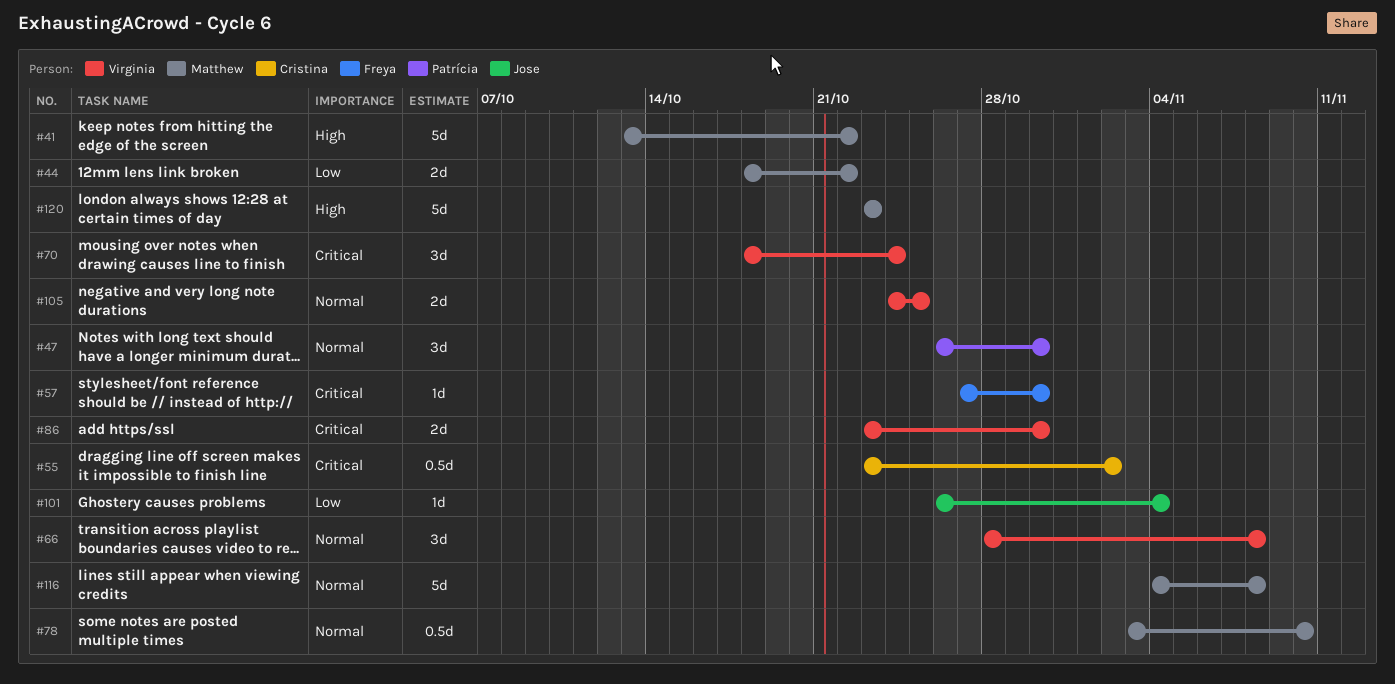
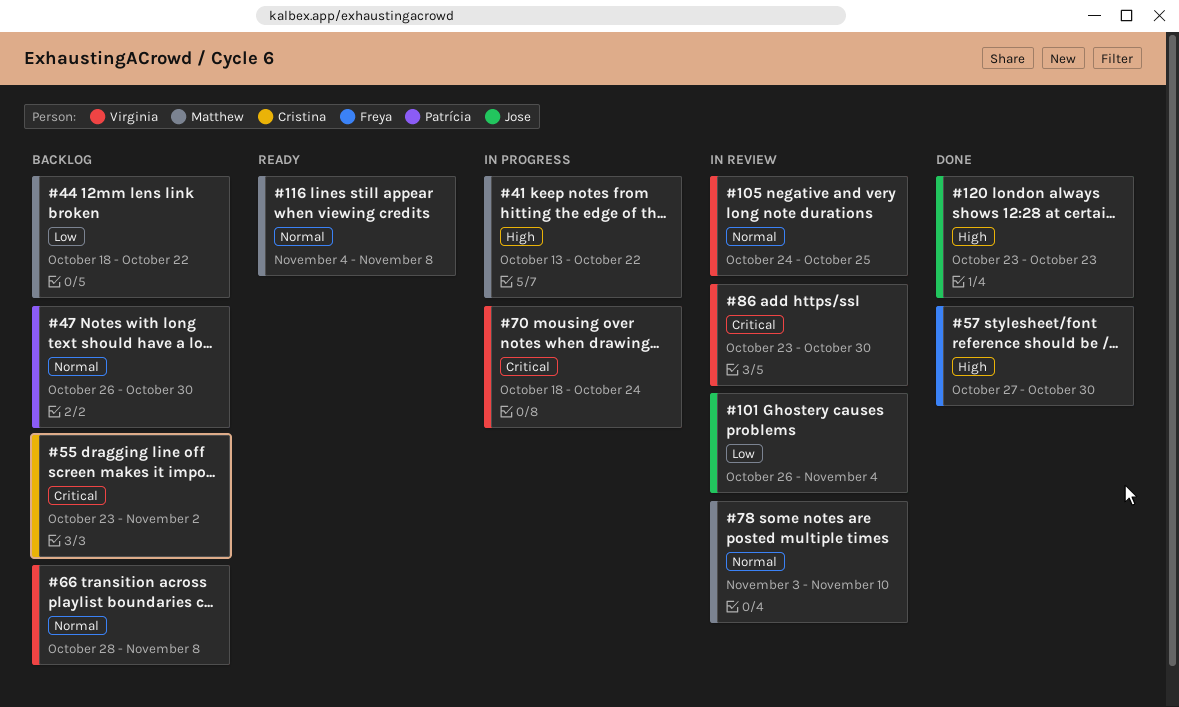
#57, priority: Critical -> High
#120, owner: Matthew -> Jose

